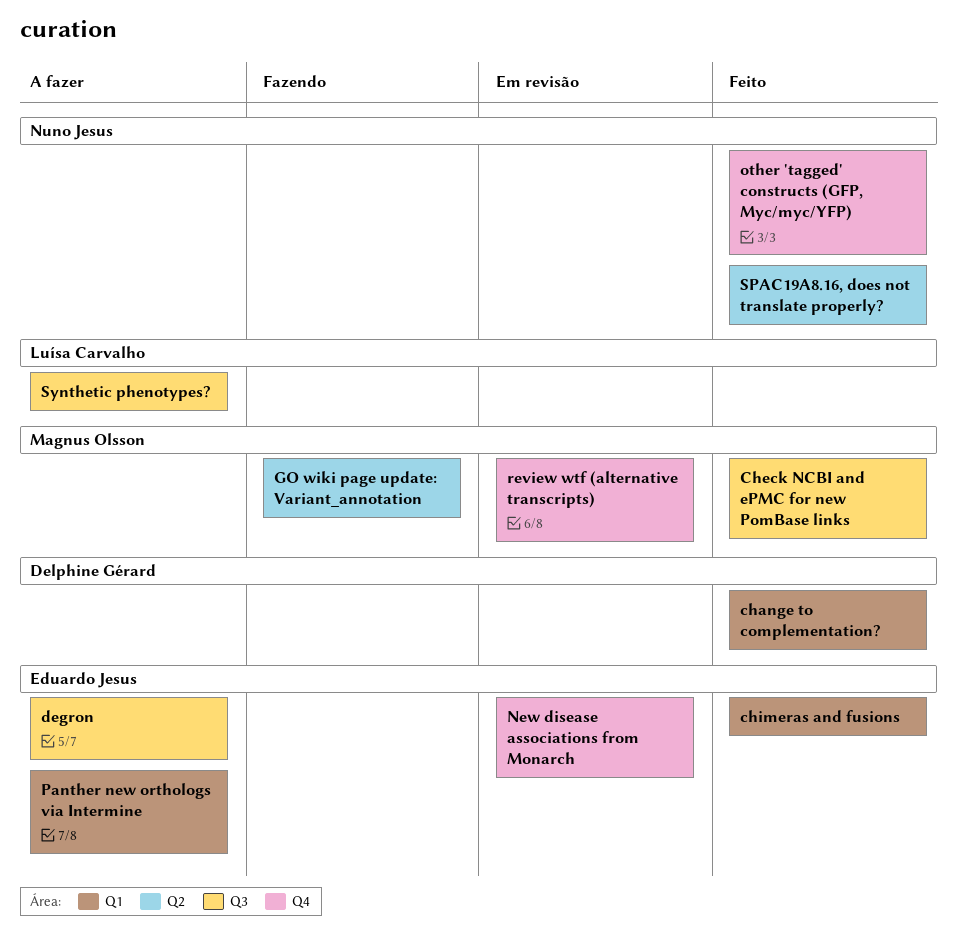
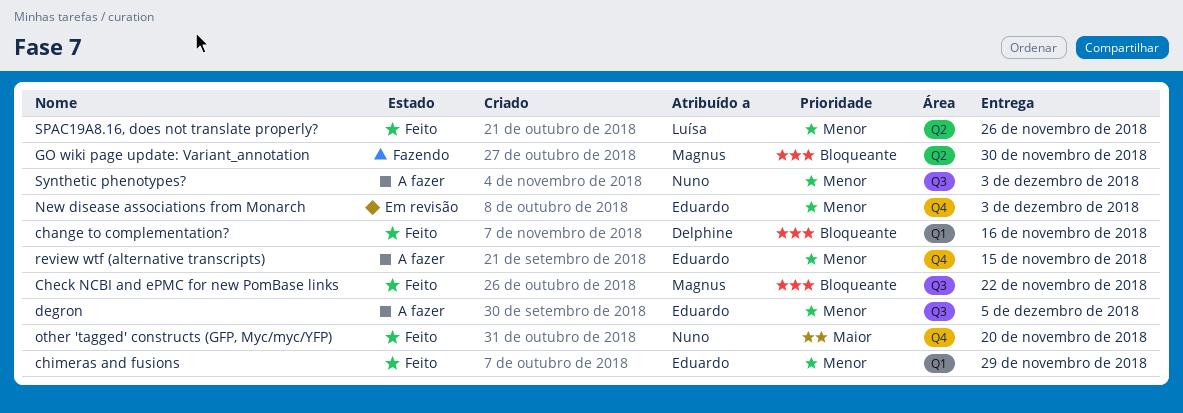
Panther new orthologs via Intermine: present -> none
review wtf (alternative transcripts), status: Em revisão -> A fazer
review wtf (alternative transcripts), owner: Magnus Olsson -> Eduardo Jesus
SPAC19A8.16, does not translate properly?, owner: Nuno Jesus -> Luísa Carvalho
Synthetic phenotypes?, owner: Luísa Carvalho -> Nuno Jesus

